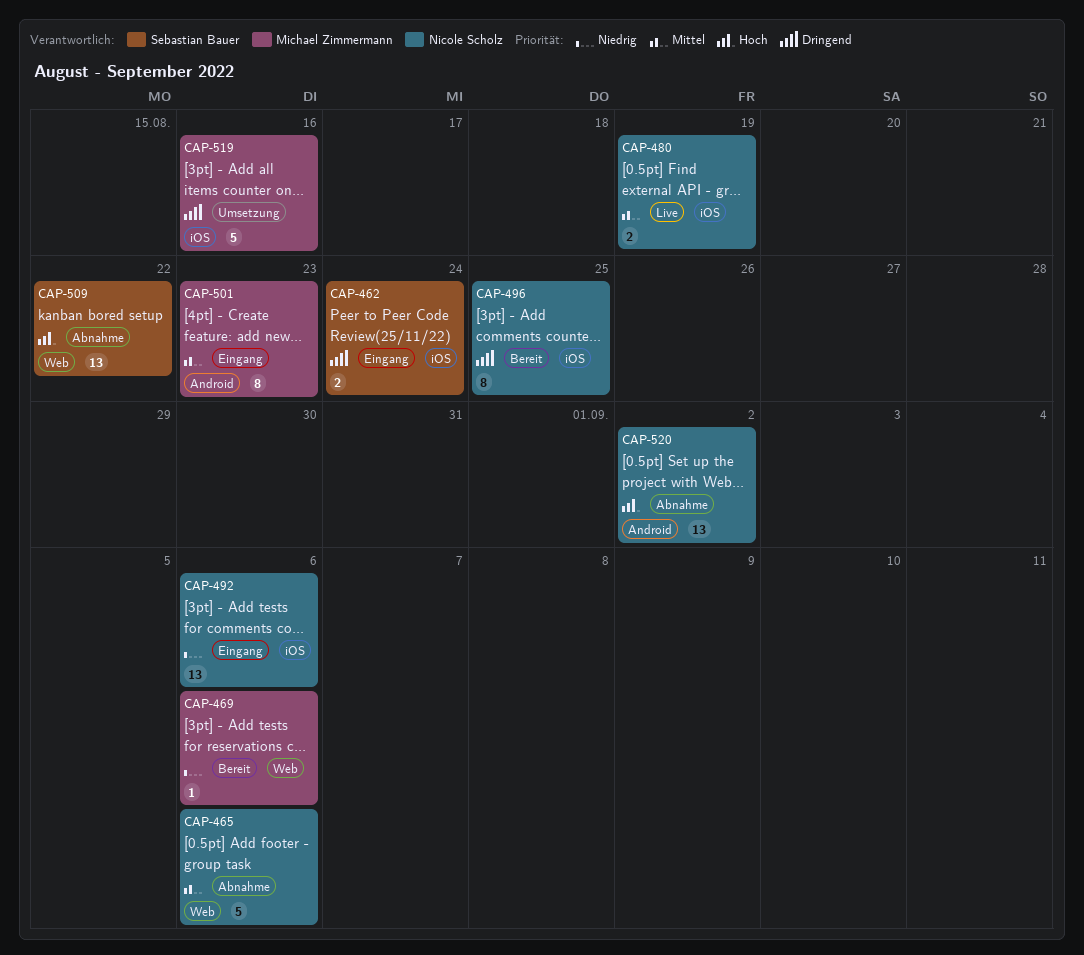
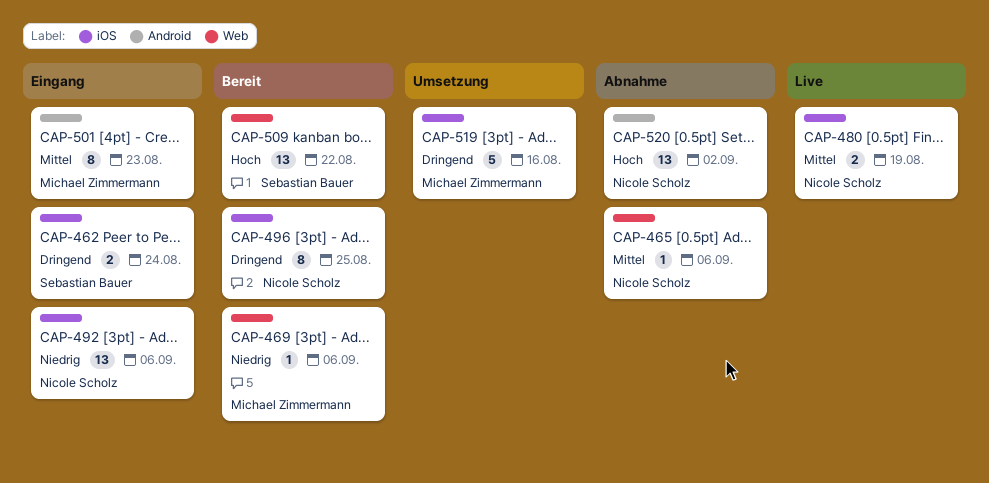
CAP-465, estimate: 5 -> 1
CAP-509, status: Abnahme -> Bereit

